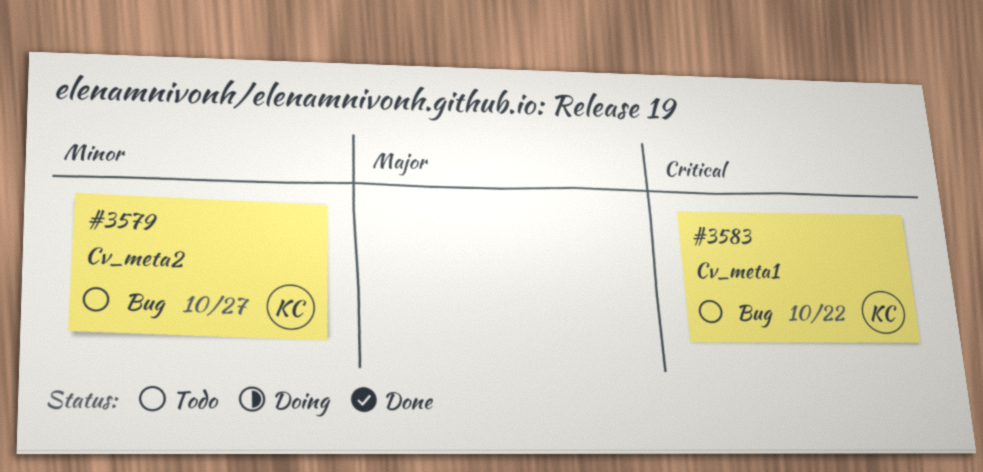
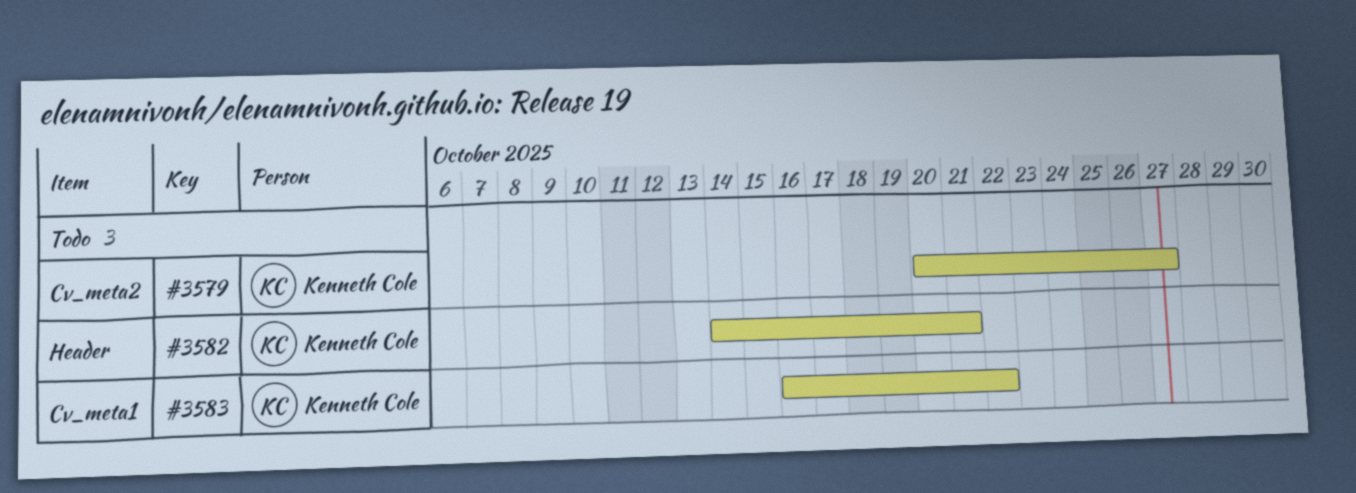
#3582: none -> present

